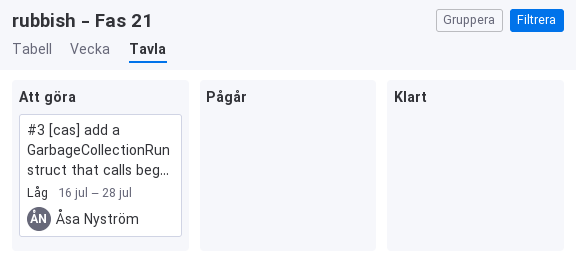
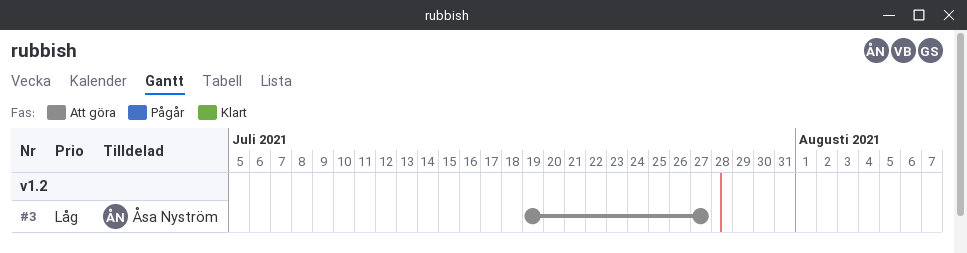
#3, start: Jul 16 -> Jul 19
#3, due: Jul 28 -> Jul 27

